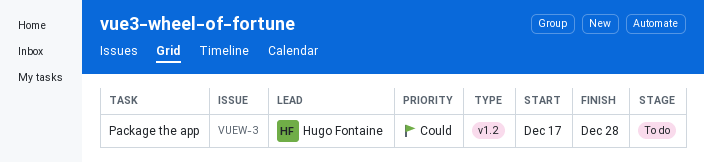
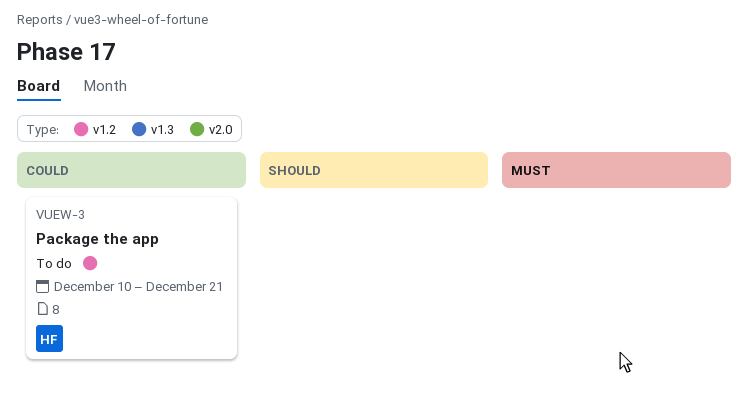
VUEW-3, start: Dec 17 -> Dec 10
VUEW-3, due: Dec 28 -> Dec 21

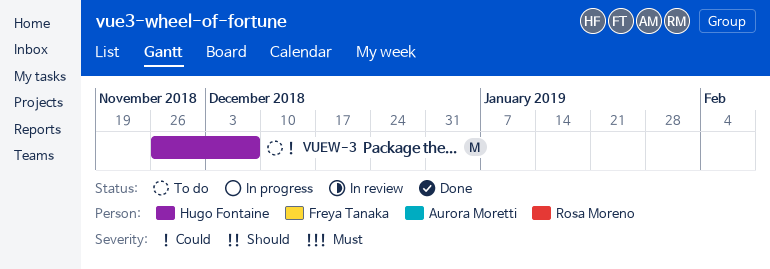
VUEW-3, start: Dec 10 -> Nov 26
VUEW-3, due: Dec 21 -> Dec 7

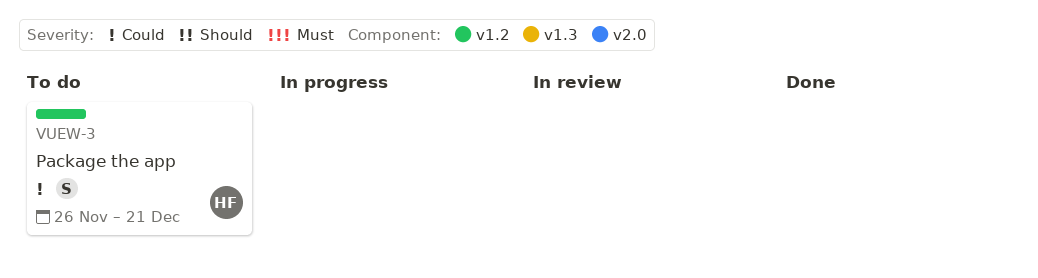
VUEW-3, estimate: M -> S
VUEW-3, due: Dec 7 -> Dec 21

